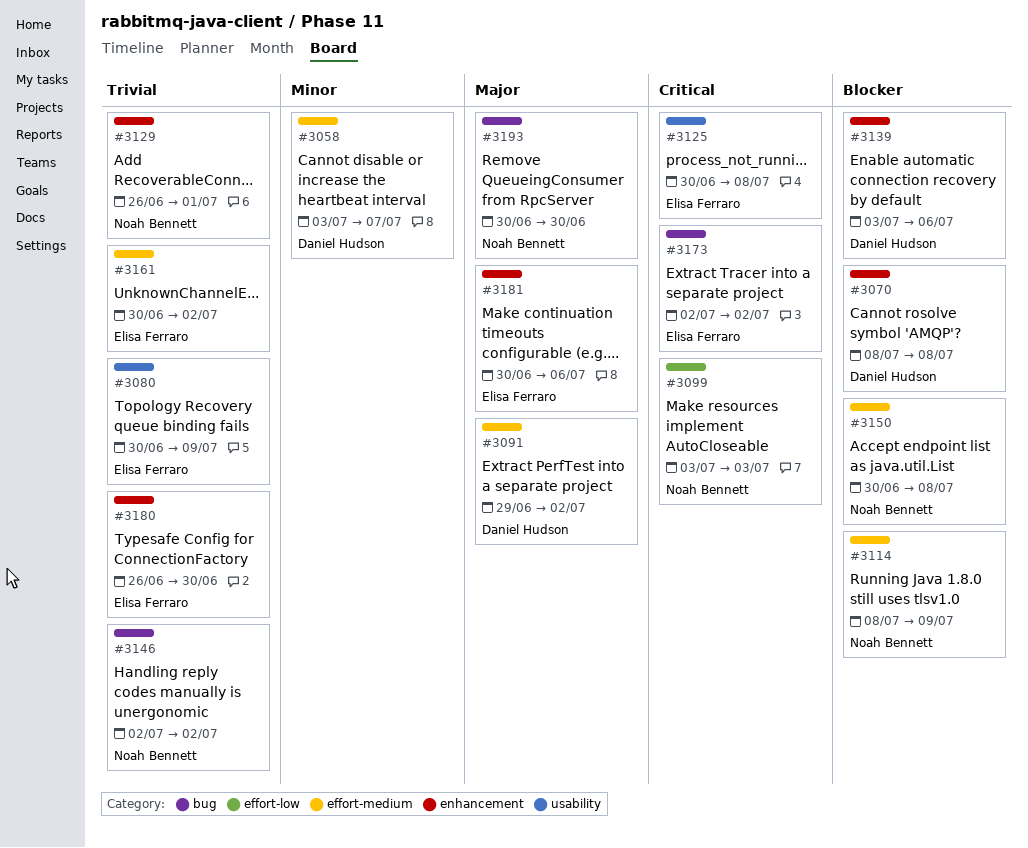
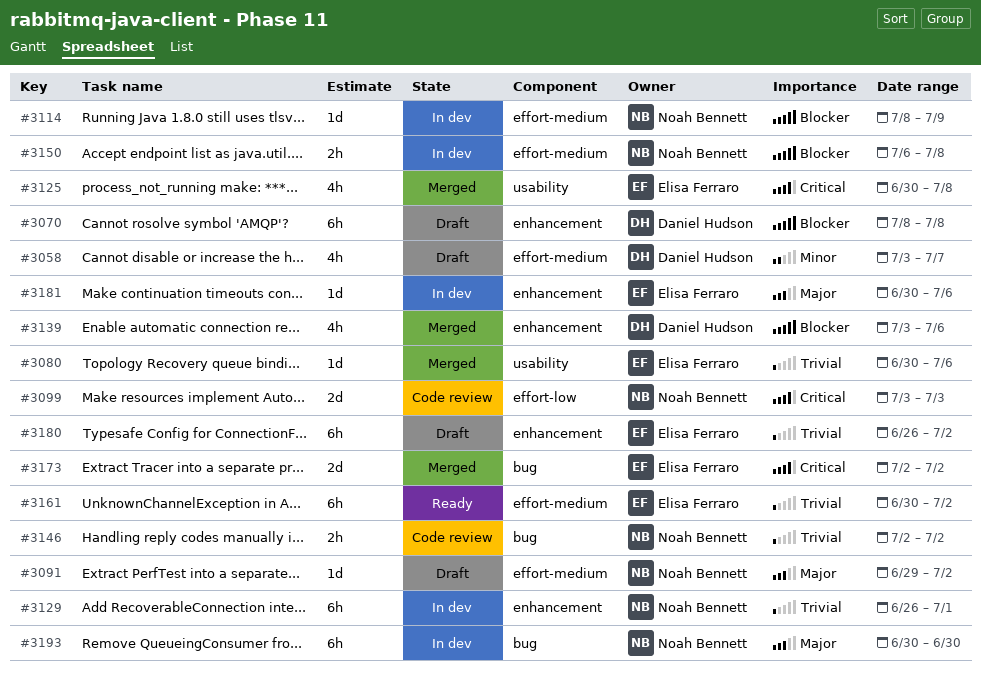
#3080, due: Jul 9 -> Jul 6
#3091, owner: Daniel Hudson -> Noah Bennett
#3150, start: Jun 30 -> Jul 6
#3180, due: Jun 30 -> Jul 2

